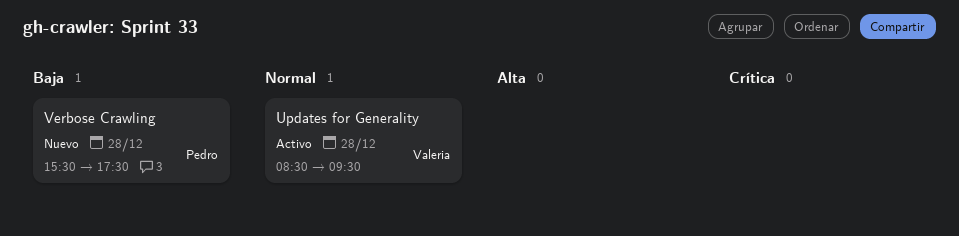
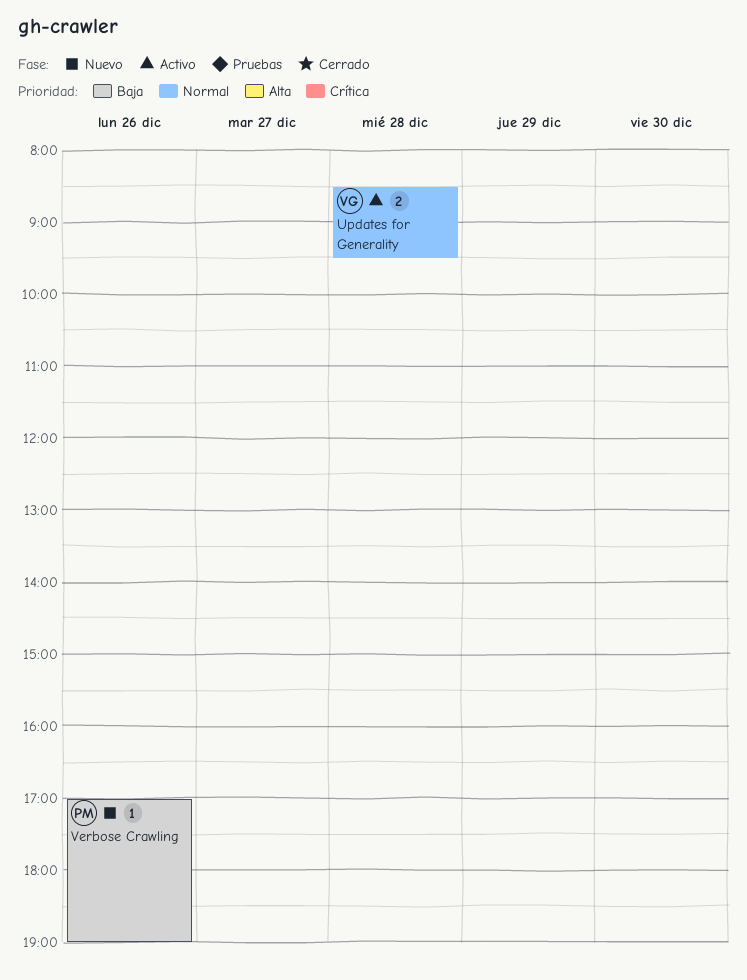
Verbose Crawling, day: Dec 28 -> Dec 26
Verbose Crawling, begins: 15:30 -> 17:00
Verbose Crawling, ends: 17:30 -> 19:00

